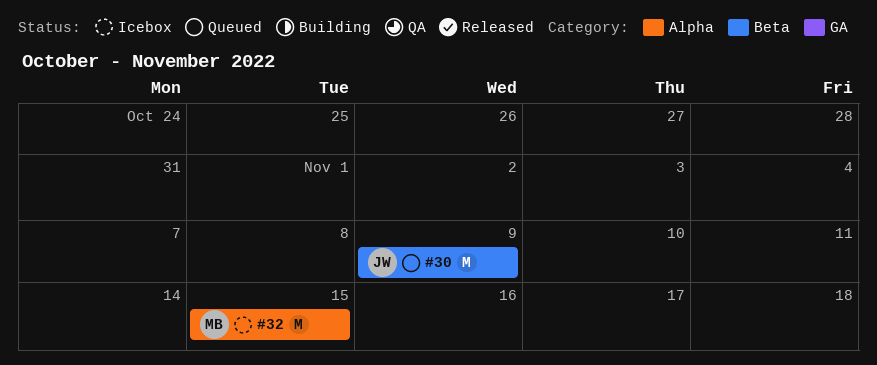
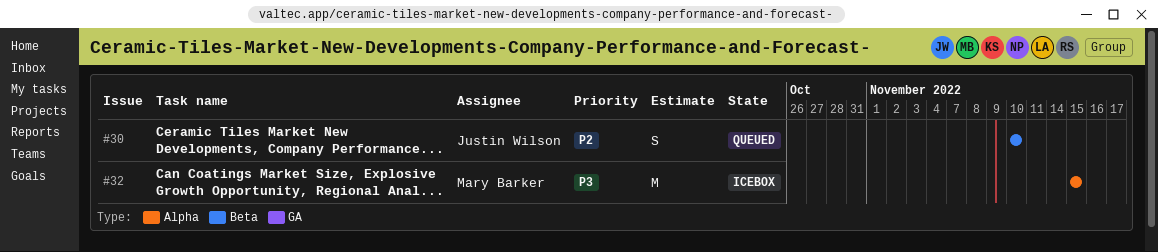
#30, estimate: M -> S
#30, start: Nov 9 -> Nov 10
#30, due: Nov 9 -> Nov 10

